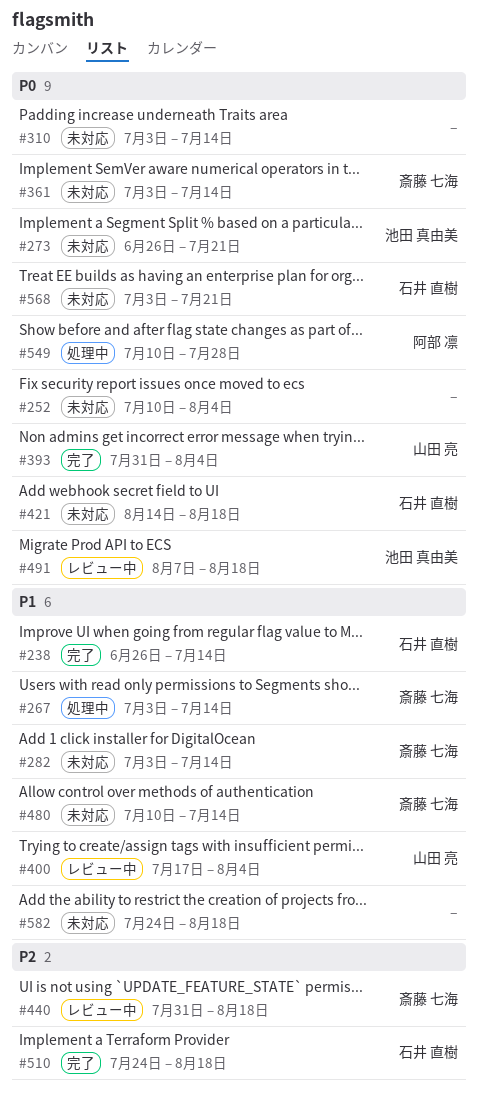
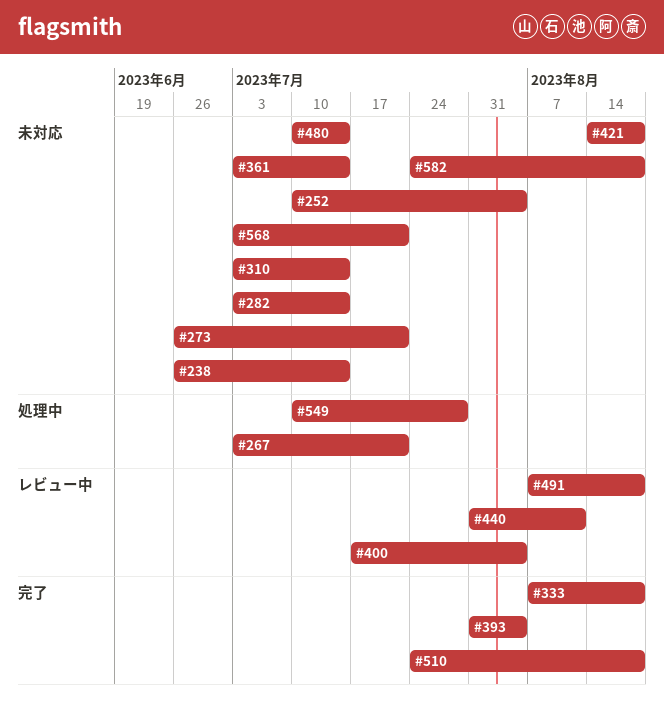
#238, status: 完了 -> 未対応
#267, due: Jul 14 -> Jul 21
#333: none -> present
#440, due: Aug 18 -> Aug 11

